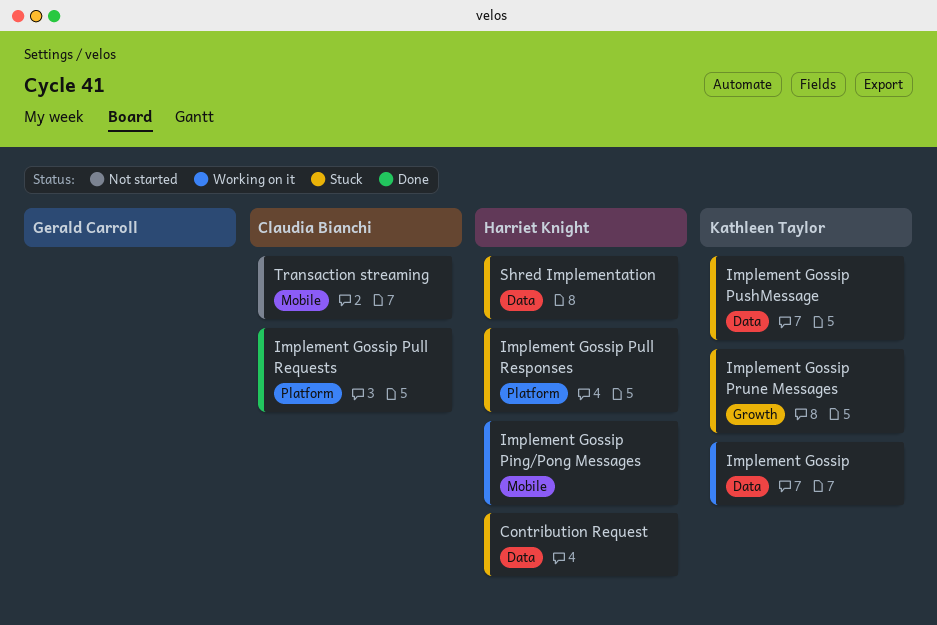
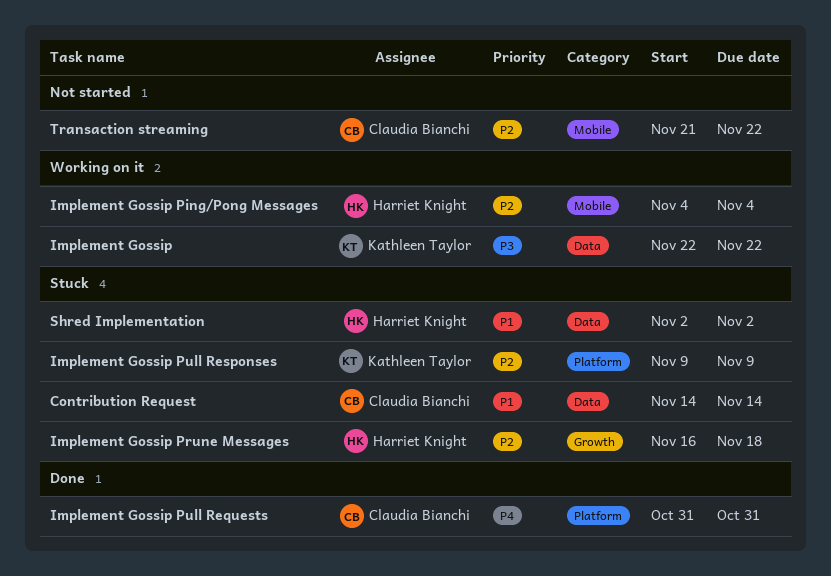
Contribution Request, owner: Harriet Knight -> Claudia Bianchi
Implement Gossip Prune Messages, owner: Kathleen Taylor -> Harriet Knight
Implement Gossip Pull Responses, owner: Harriet Knight -> Kathleen Taylor
Implement Gossip PushMessage: present -> none

